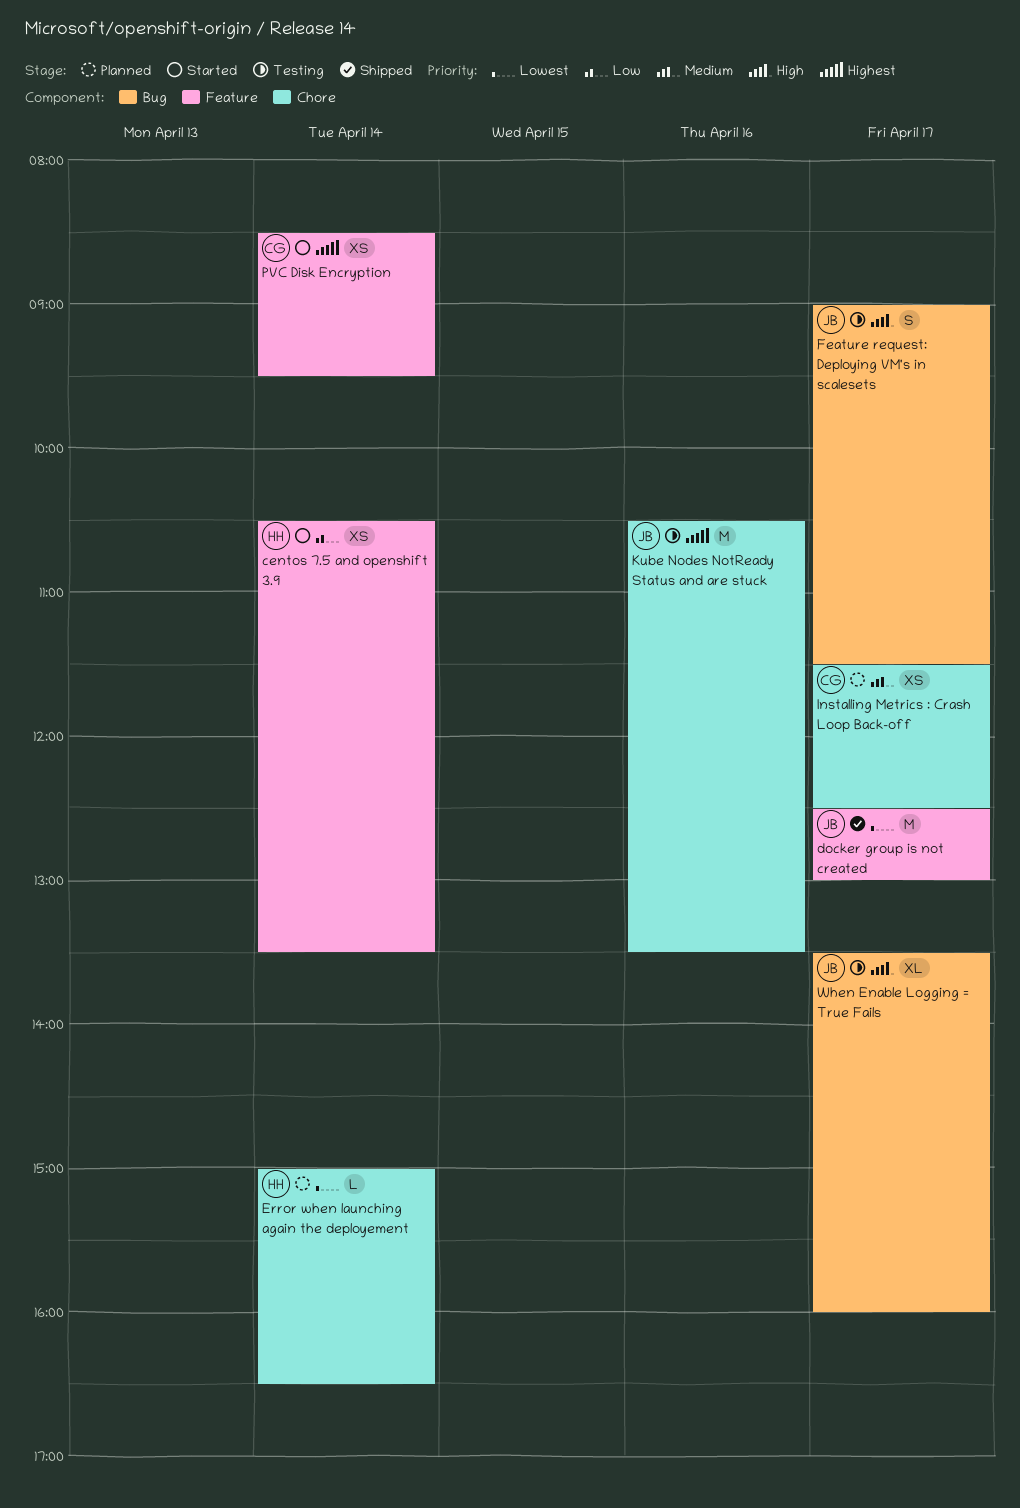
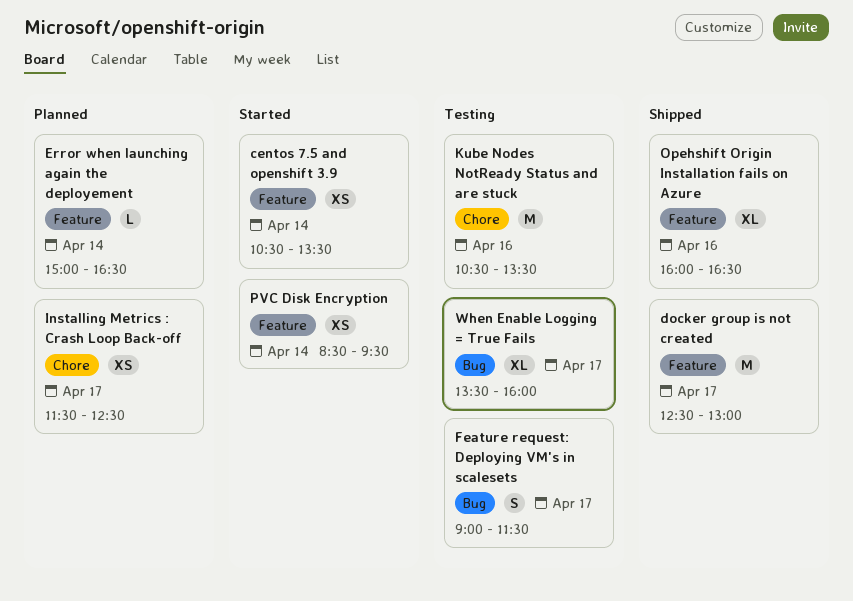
Error when launching again the deployement, label: Chore -> Feature
Opehshift Origin Installation fails on Azure: none -> present

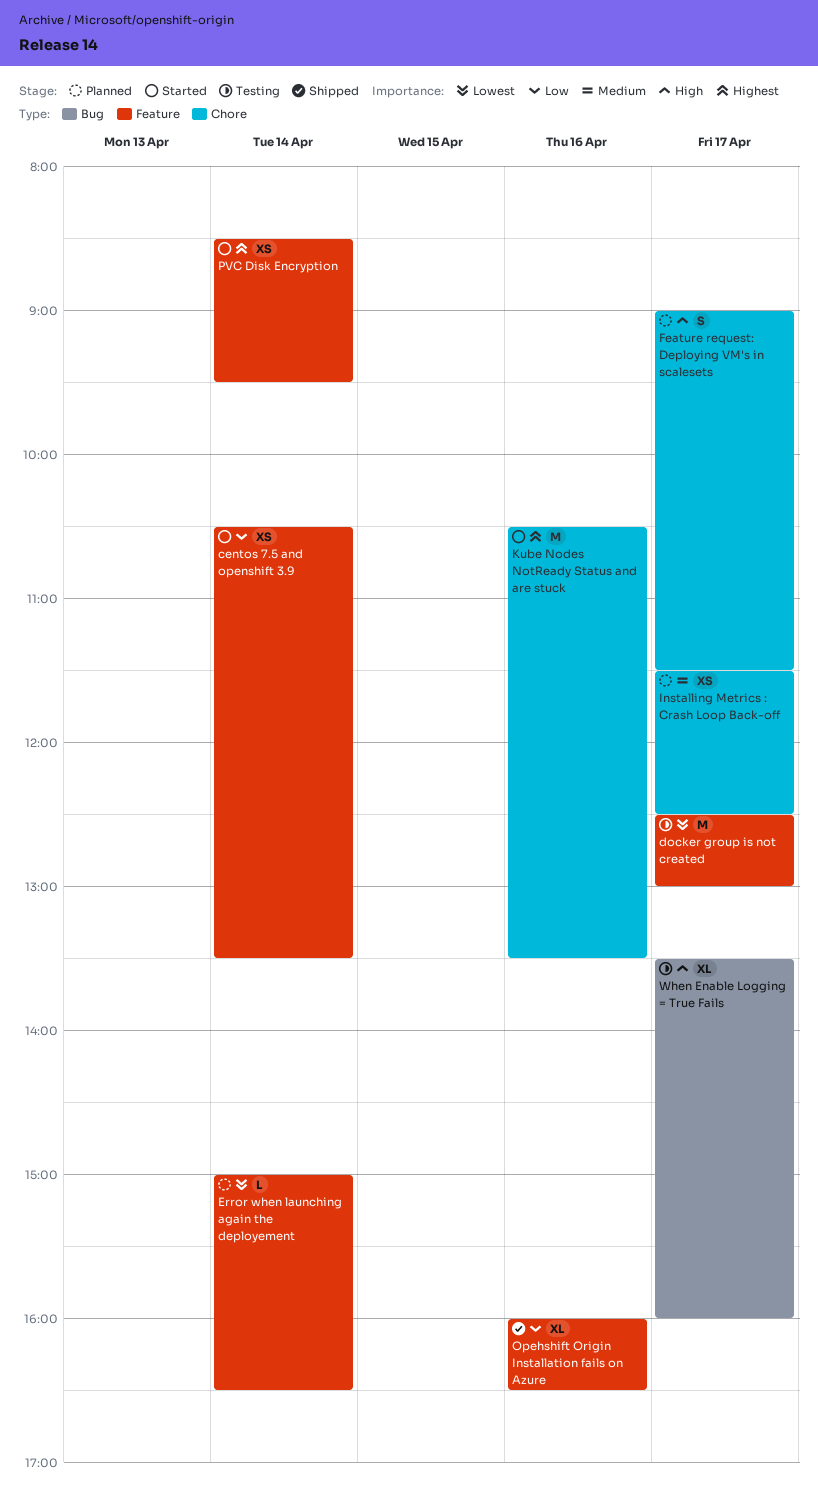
docker group is not created, status: Shipped -> Testing
Feature request: Deploying VM's in scalesets, status: Testing -> Planned
Feature request: Deploying VM's in scalesets, label: Bug -> Chore
Kube Nodes NotReady Status and are stuck, status: Testing -> Started

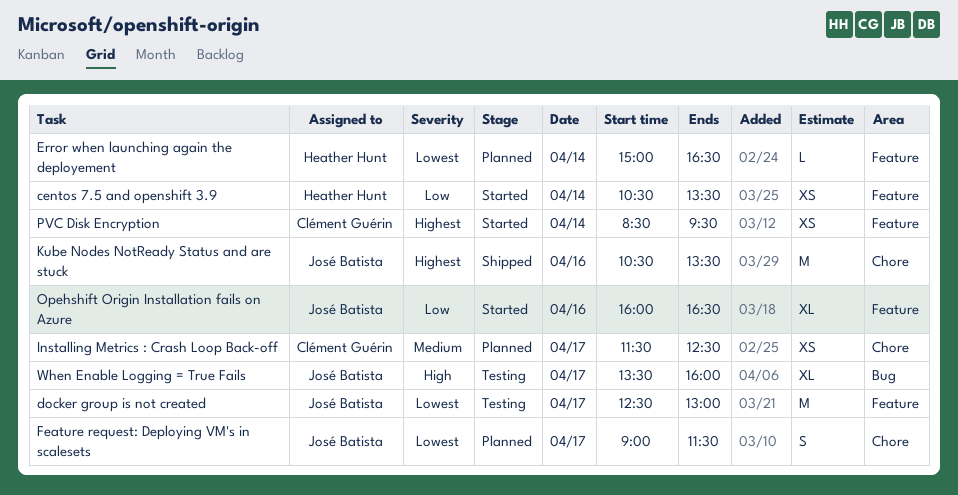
Feature request: Deploying VM's in scalesets, priority: High -> Lowest
Kube Nodes NotReady Status and are stuck, status: Started -> Shipped
Opehshift Origin Installation fails on Azure, status: Shipped -> Started

